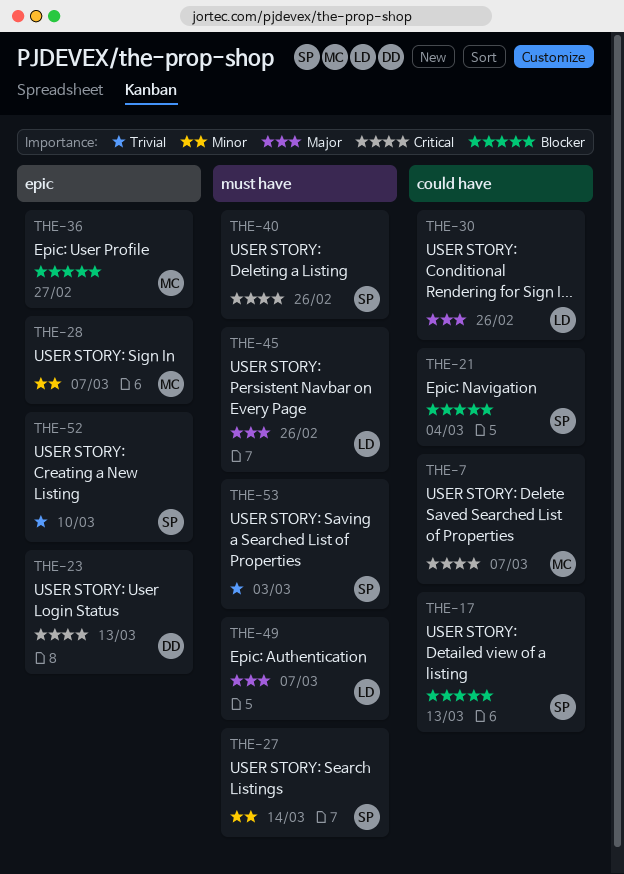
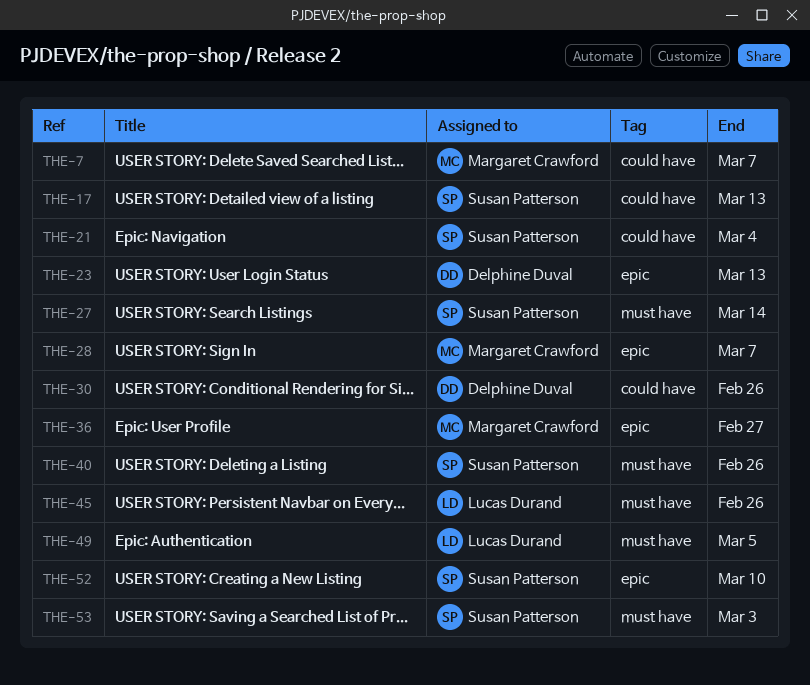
THE-30, owner: Lucas Durand -> Delphine Duval
THE-49, due: Mar 7 -> Mar 5

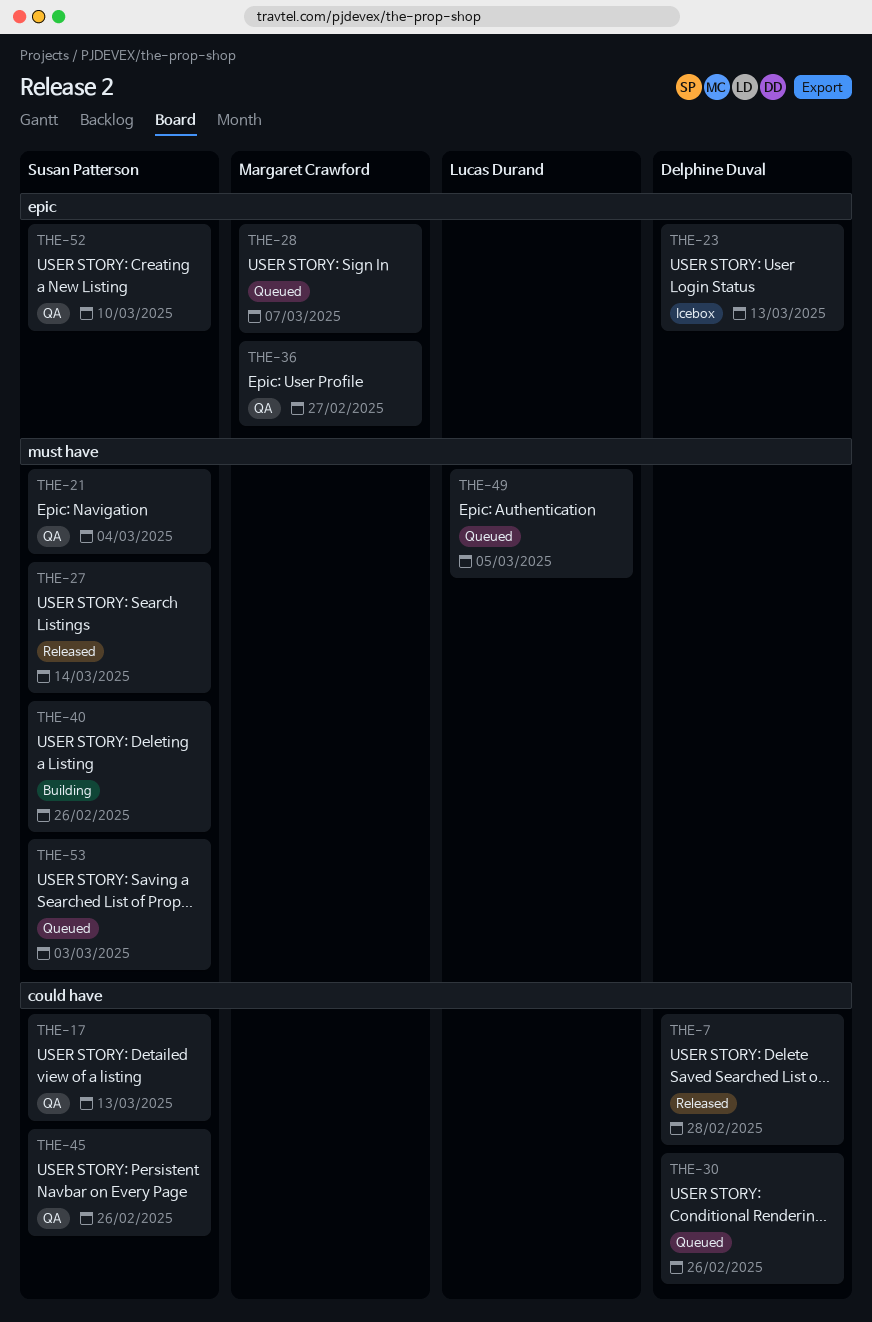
THE-7, owner: Margaret Crawford -> Delphine Duval
THE-7, due: Mar 7 -> Feb 28
THE-21, label: could have -> must have
THE-45, owner: Lucas Durand -> Susan Patterson
THE-45, label: must have -> could have

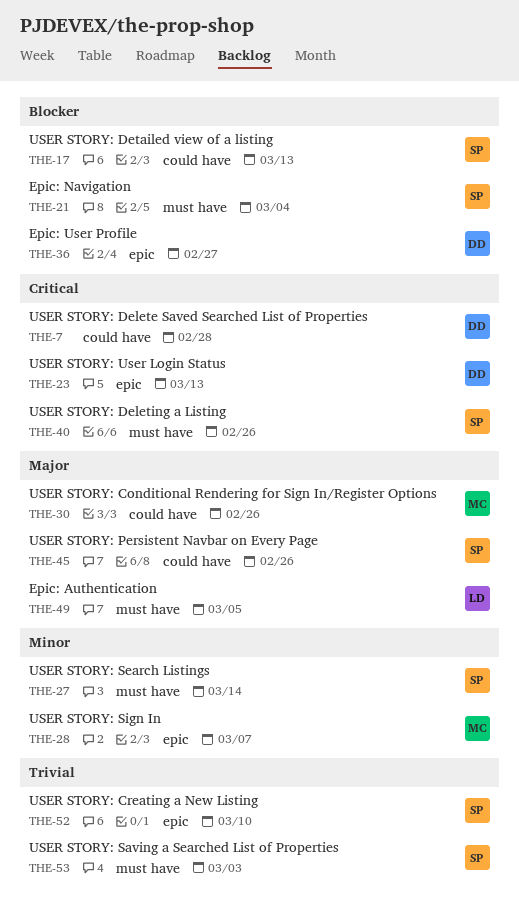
THE-30, owner: Delphine Duval -> Margaret Crawford
THE-36, owner: Margaret Crawford -> Delphine Duval

